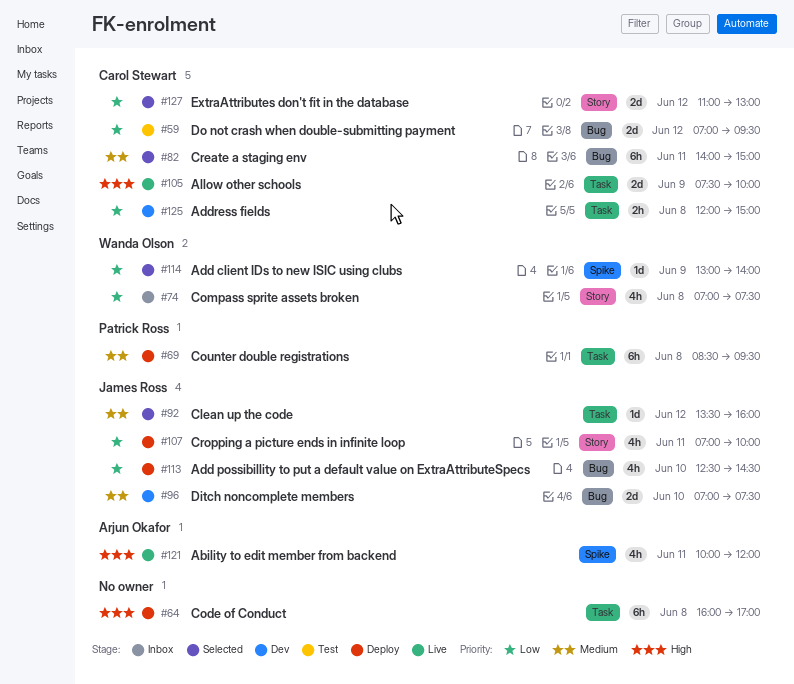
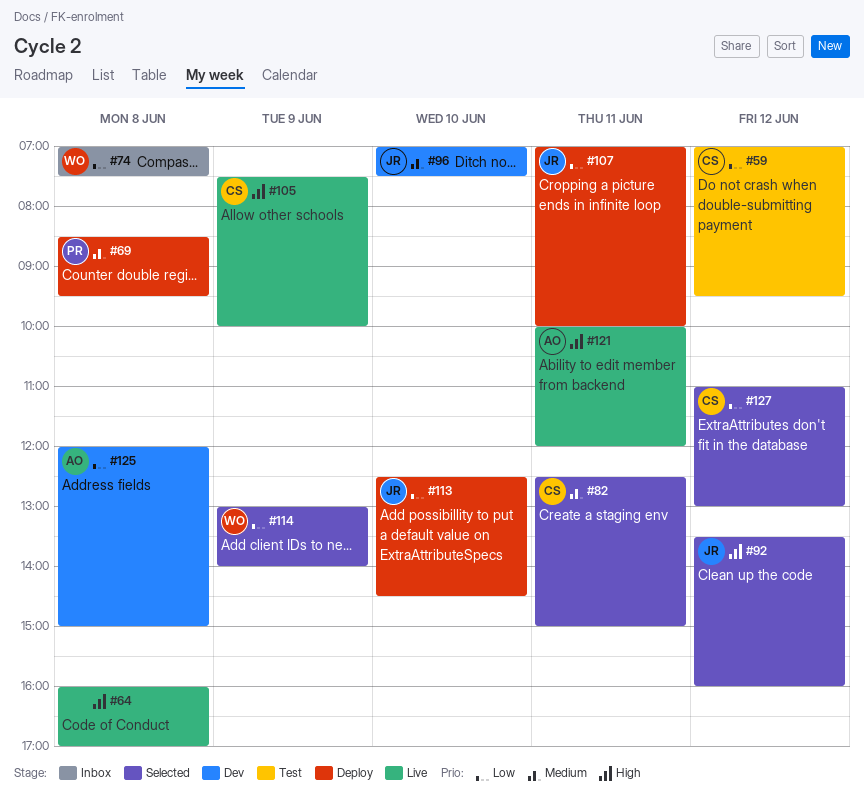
#64, status: Deploy -> Live
#82, begins: 14:00 -> 12:30
#92, priority: Medium -> High
#125, owner: Carol Stewart -> Arjun Okafor

